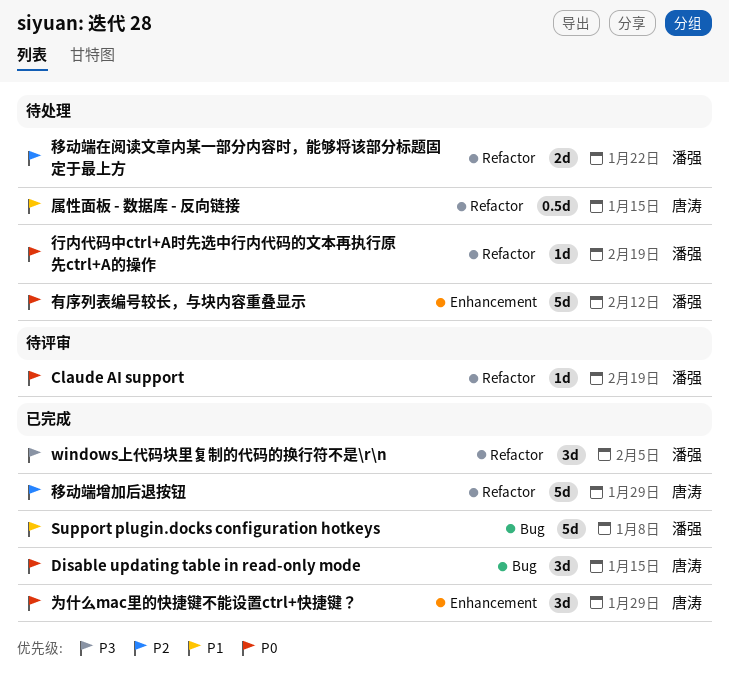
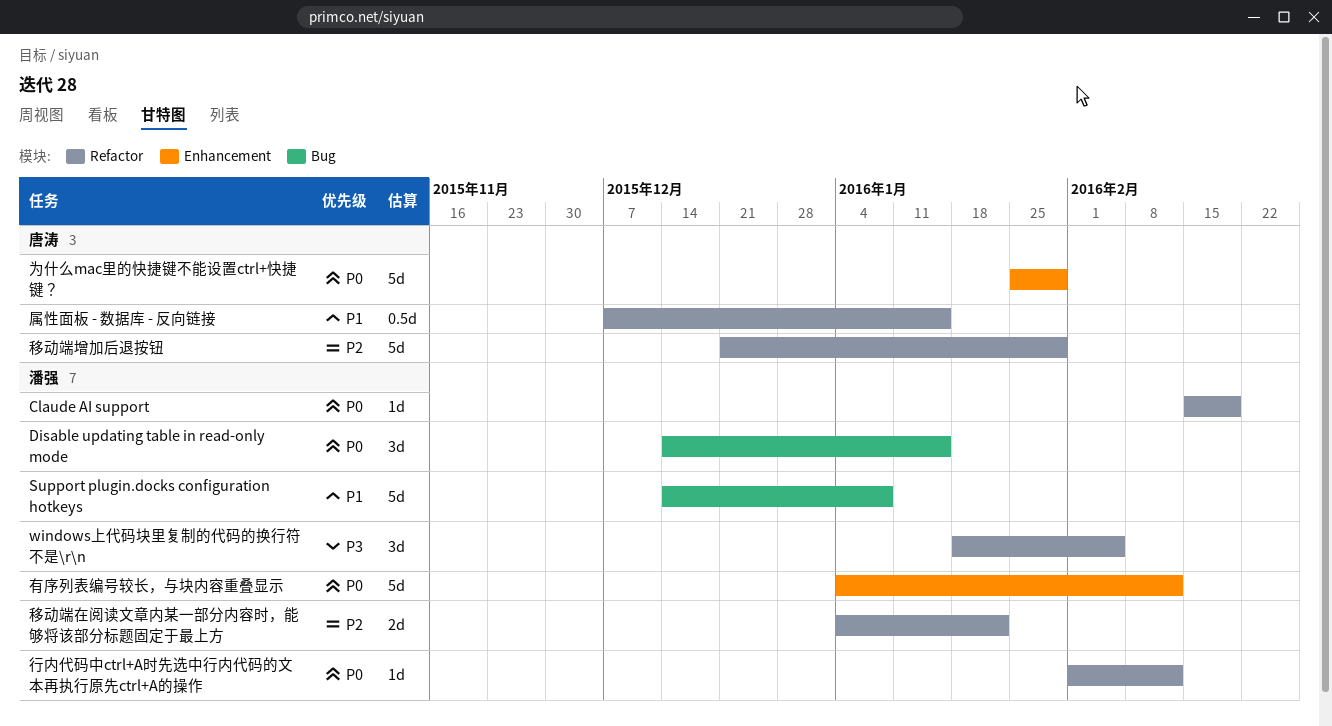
Disable updating table in read-only mode, owner: 唐涛 -> 潘强
为什么mac里的快捷键不能设置ctrl+快捷键？, estimate: 3d -> 5d
行内代码中ctrl+A时先选中行内代码的文本再执行原先ctrl+A的操作, due: Feb 19 -> Feb 12

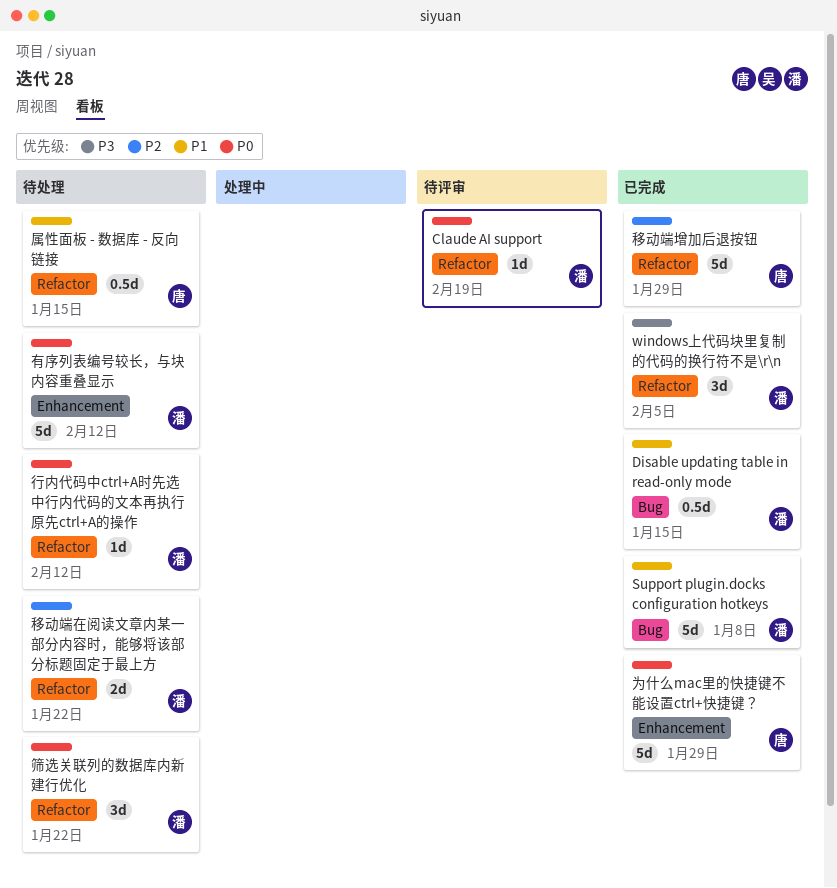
Disable updating table in read-only mode, priority: P0 -> P1
Disable updating table in read-only mode, estimate: 3d -> 0.5d
筛选关联列的数据库内新建行优化: none -> present

